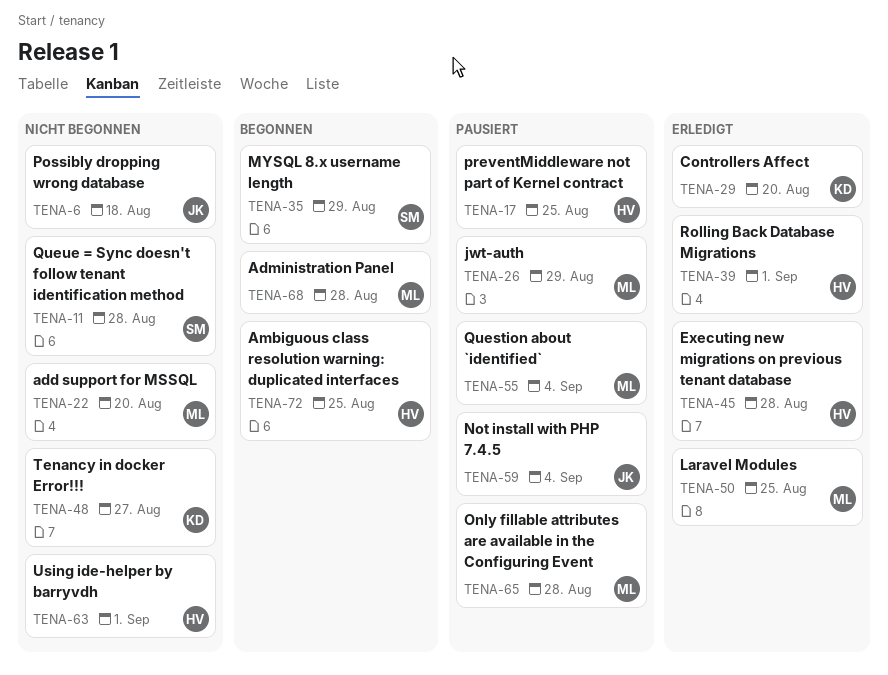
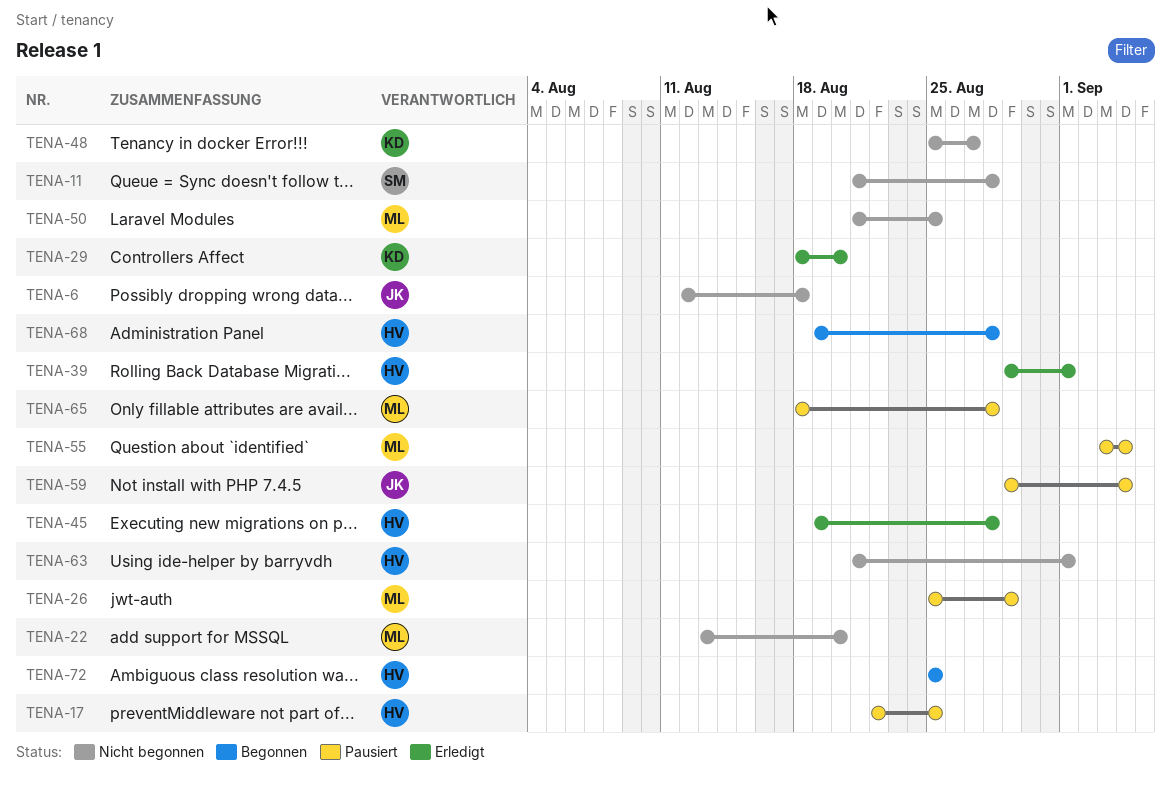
TENA-35: present -> none
TENA-50, status: Erledigt -> Nicht begonnen
TENA-68, owner: ML -> HV

